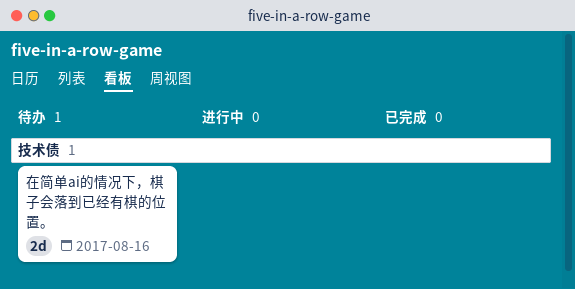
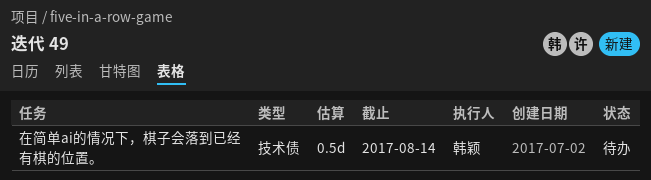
在简单ai的情况下，棋子会落到已经有棋的位置。, estimate: 2d -> 0.5d
在简单ai的情况下，棋子会落到已经有棋的位置。, due: Aug 16 -> Aug 14

